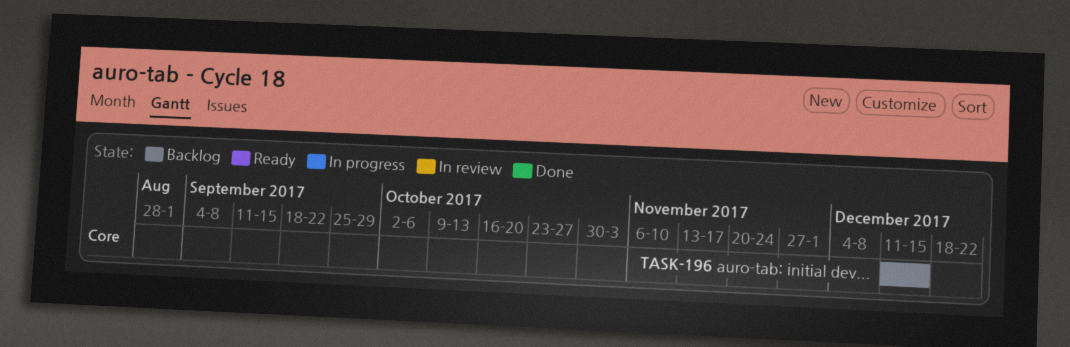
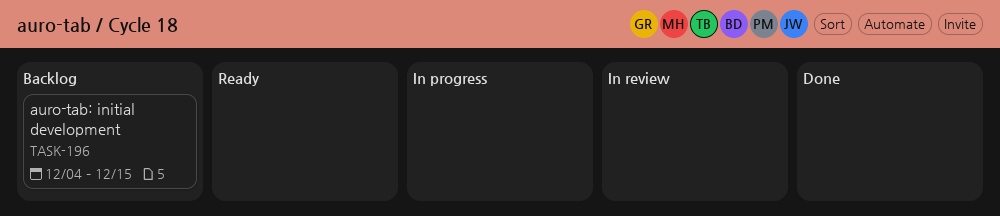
TASK-196, start: Dec 11 -> Dec 4

